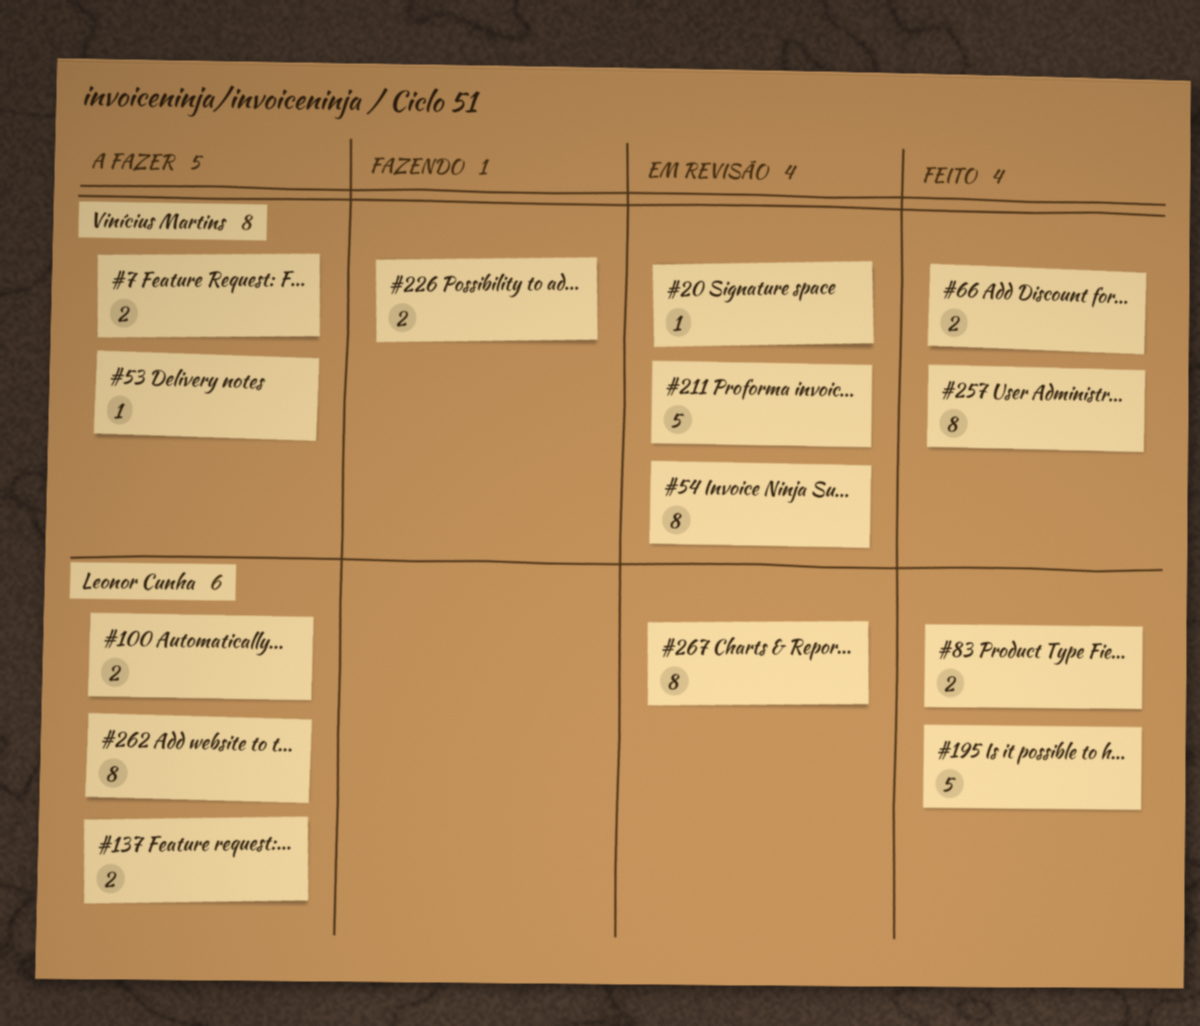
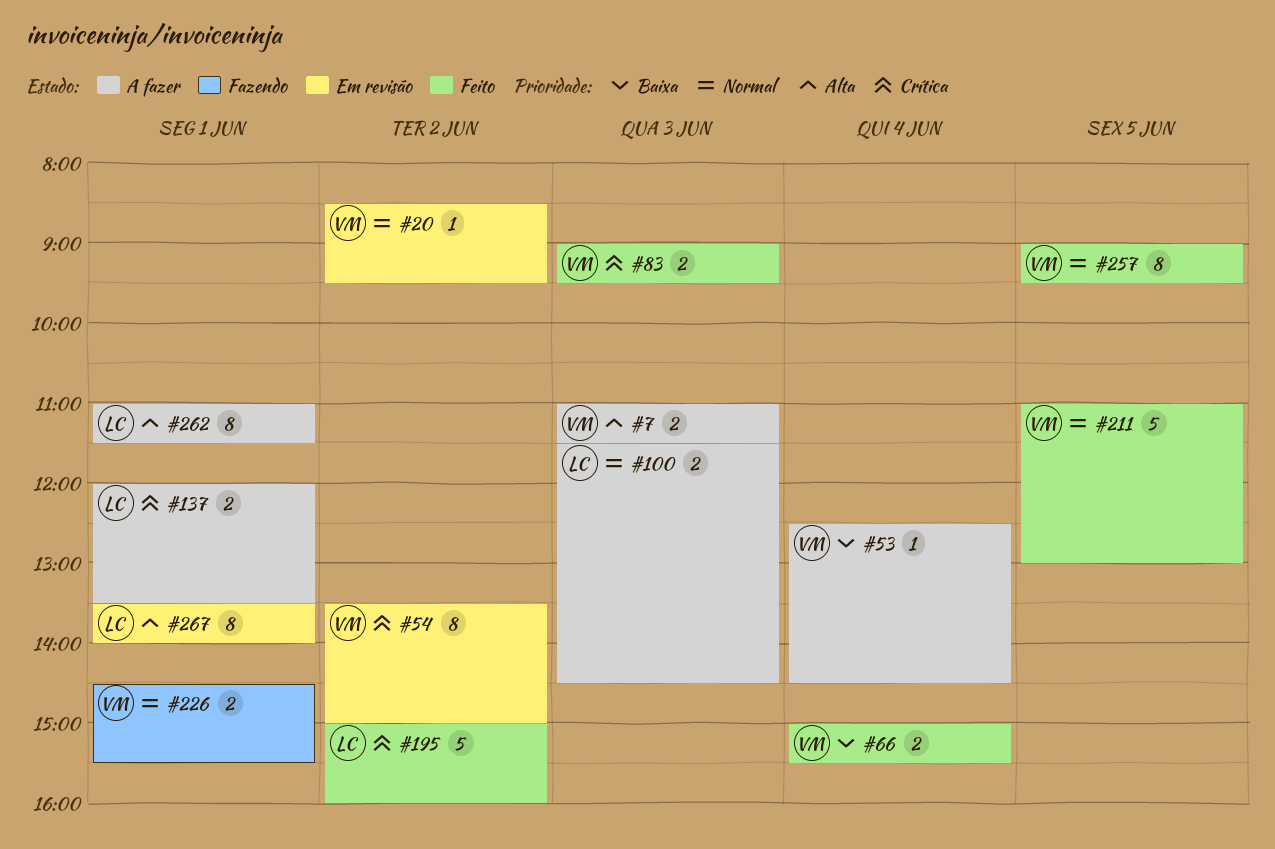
#83, owner: Leonor Cunha -> Vinícius Martins
#211, status: Em revisão -> Feito

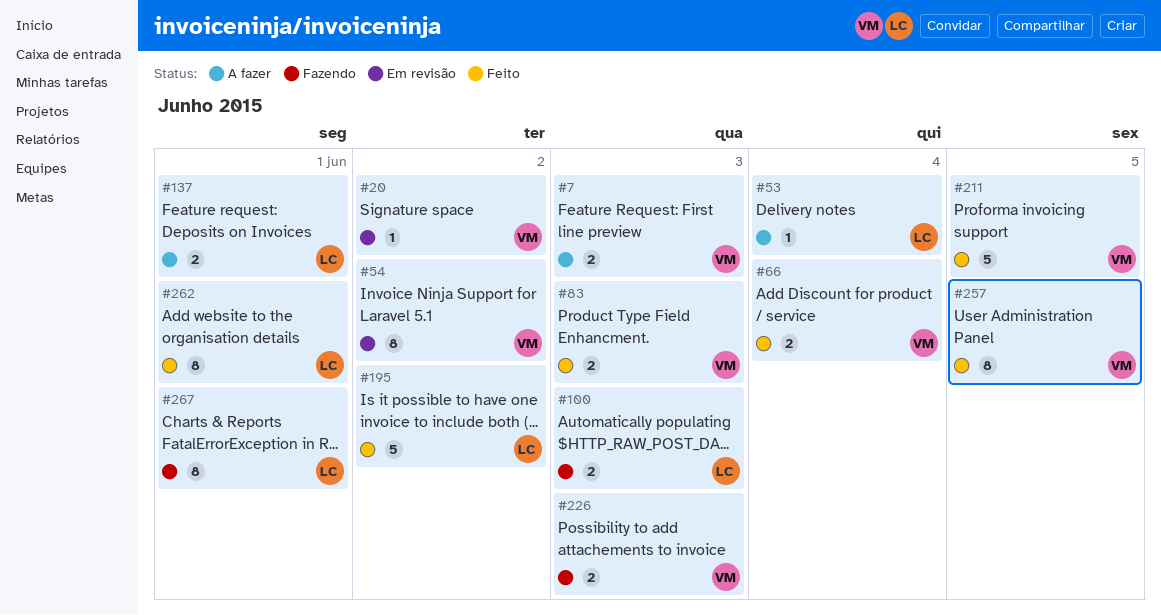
#53, owner: VM -> LC
#100, status: A fazer -> Fazendo
#226, day: Jun 1 -> Jun 3
#262, status: A fazer -> Feito
#267, status: Em revisão -> Fazendo

